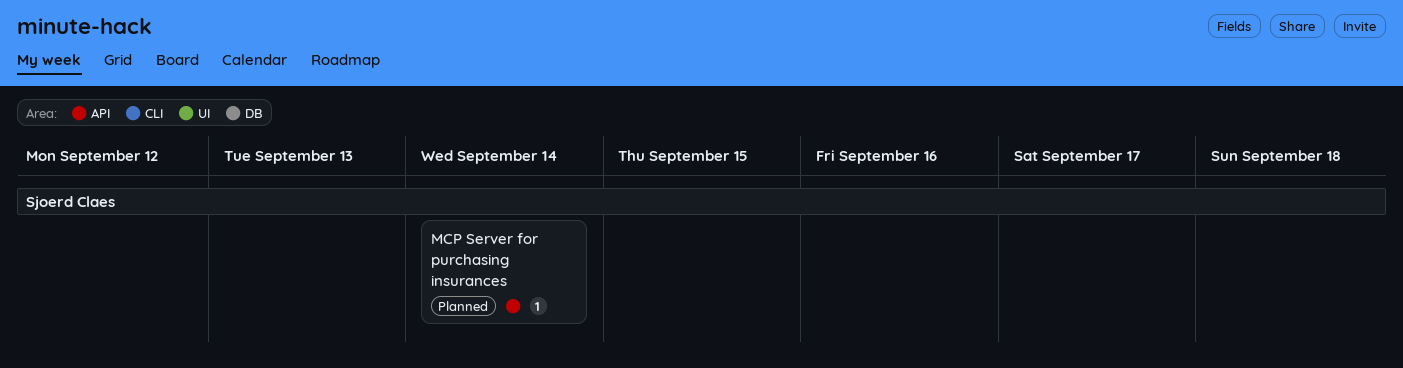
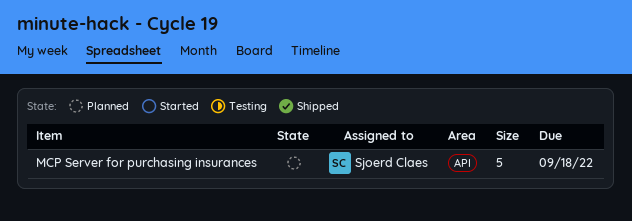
MCP Server for purchasing insurances, estimate: 1 -> 5
MCP Server for purchasing insurances, due: Sep 14 -> Sep 18

